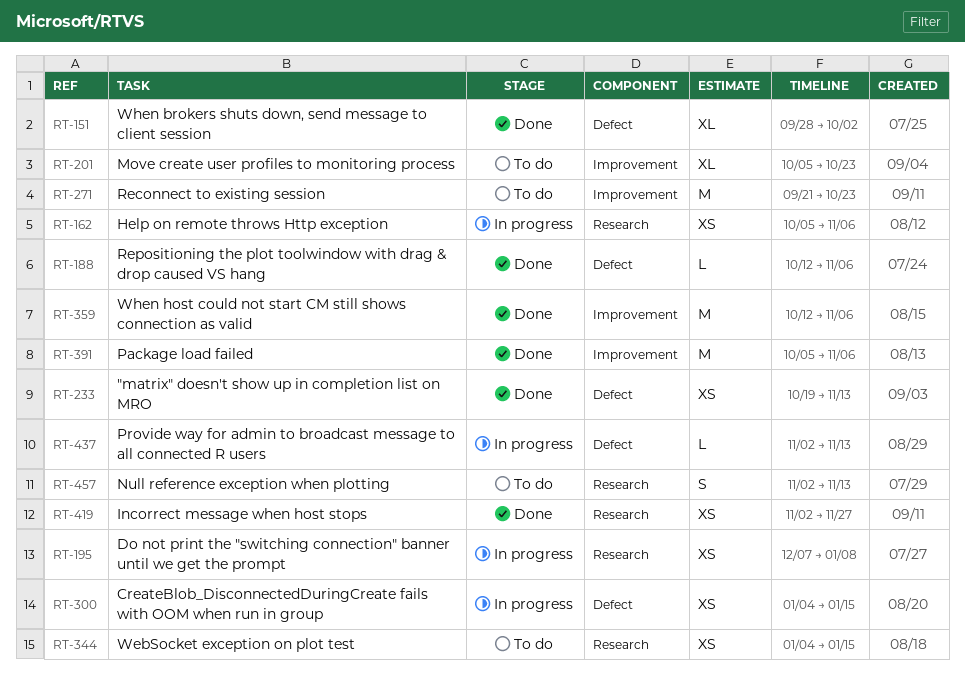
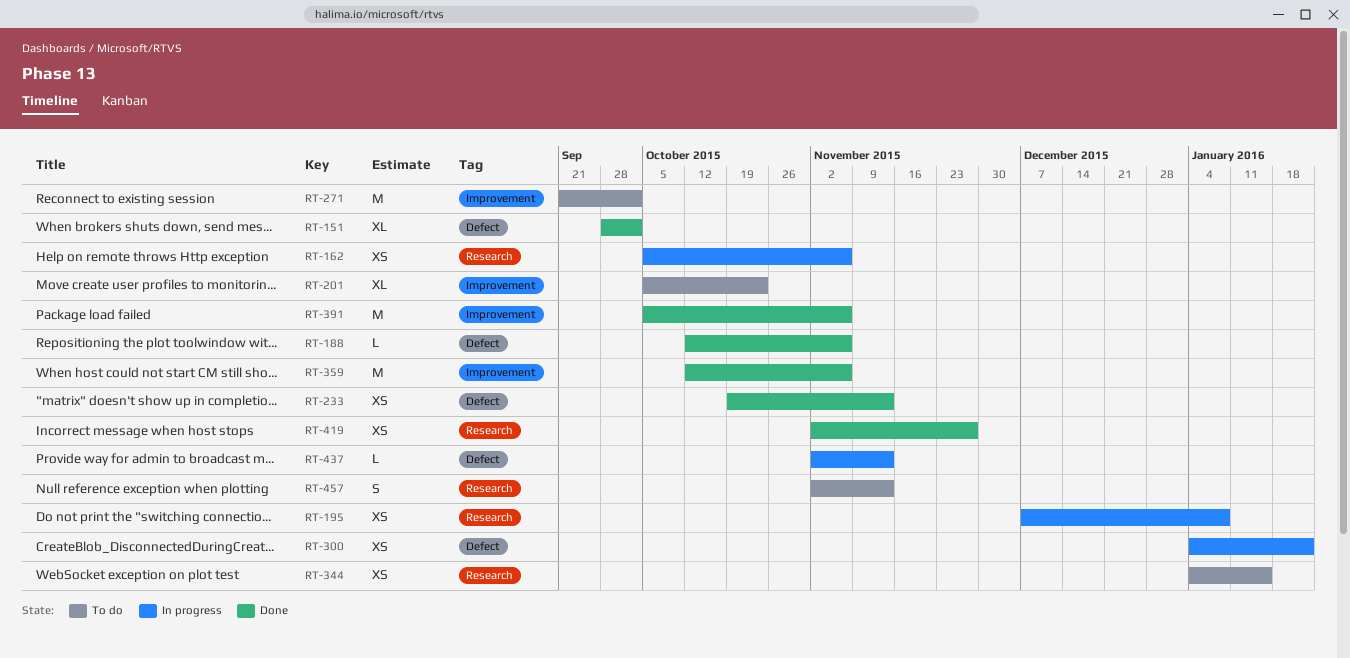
RT-271, due: Oct 23 -> Oct 2
RT-300, due: Jan 15 -> Jan 22

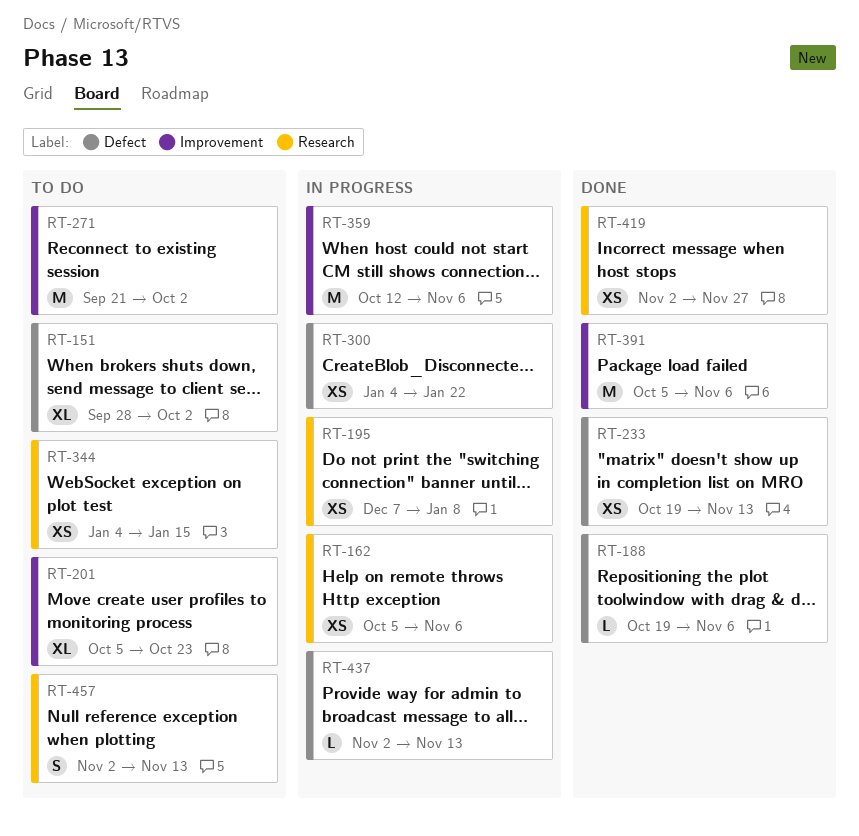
RT-151, status: Done -> To do
RT-188, start: Oct 12 -> Oct 19
RT-359, status: Done -> In progress

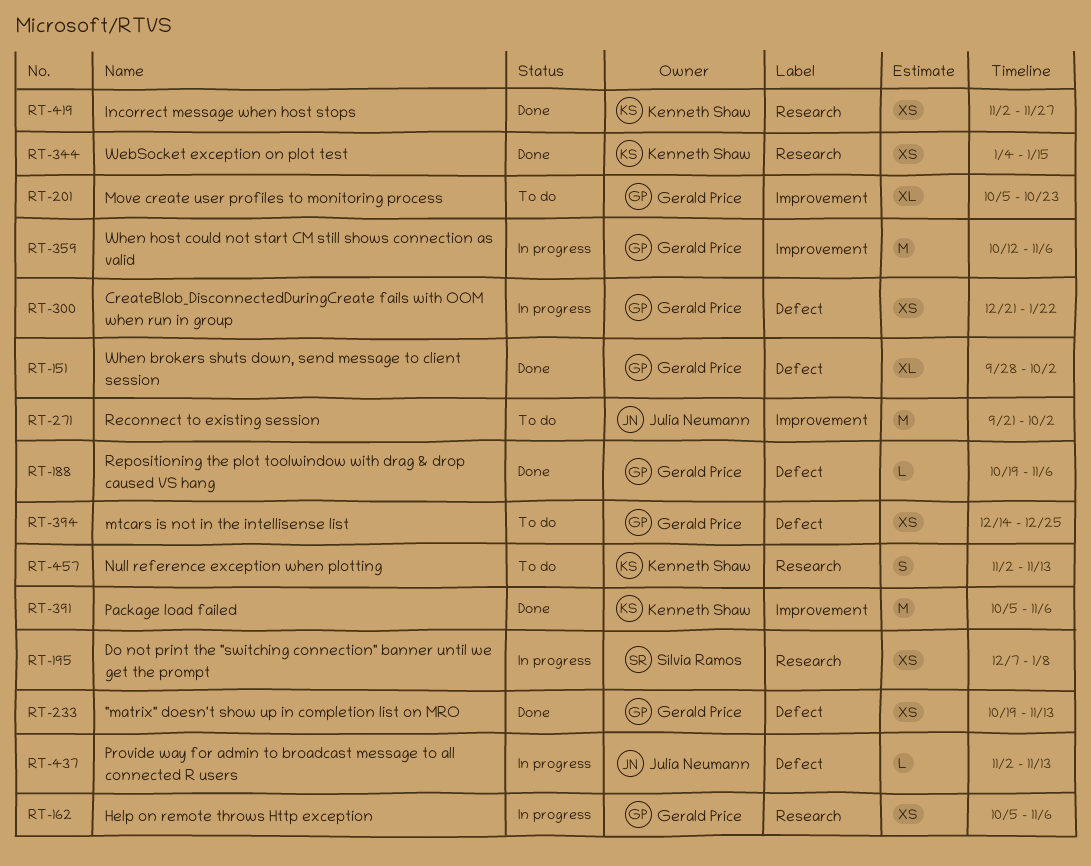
RT-151, status: To do -> Done
RT-300, start: Jan 4 -> Dec 21
RT-344, status: To do -> Done
RT-394: none -> present

